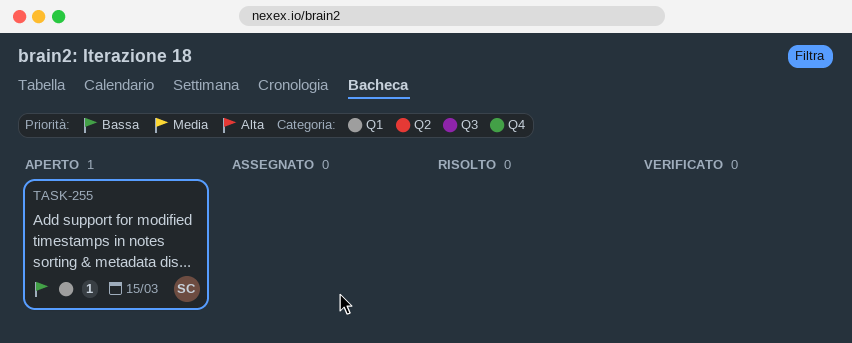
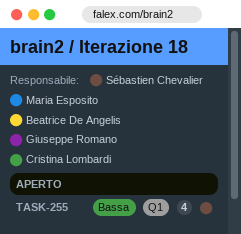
TASK-255, estimate: 1 -> 4

